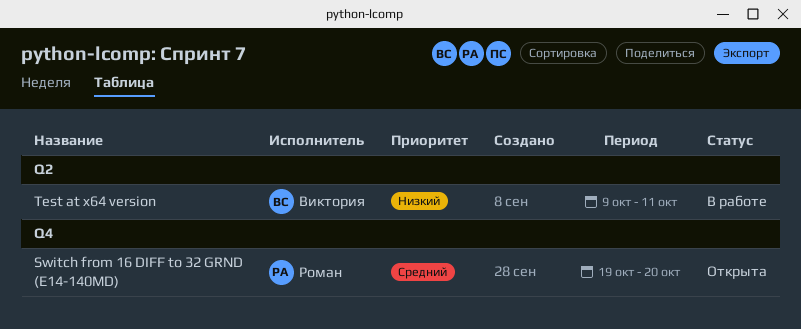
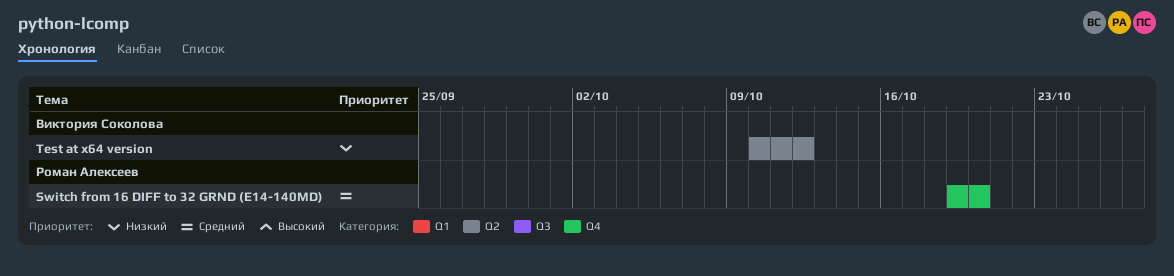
Test at x64 version, start: Oct 9 -> Oct 10
Test at x64 version, due: Oct 11 -> Oct 12

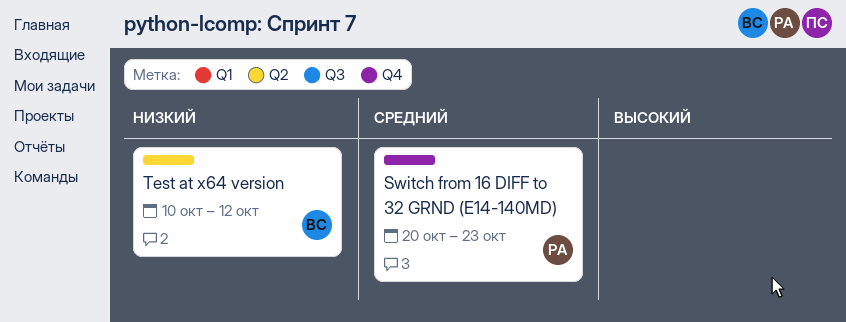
Switch from 16 DIFF to 32 GRND (E14-140MD), start: Oct 19 -> Oct 20
Switch from 16 DIFF to 32 GRND (E14-140MD), due: Oct 20 -> Oct 23

